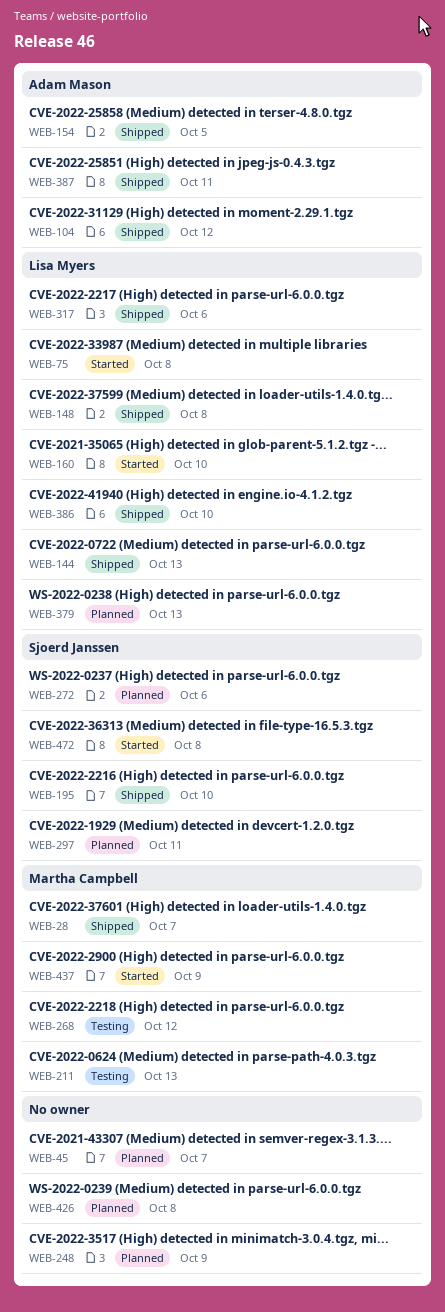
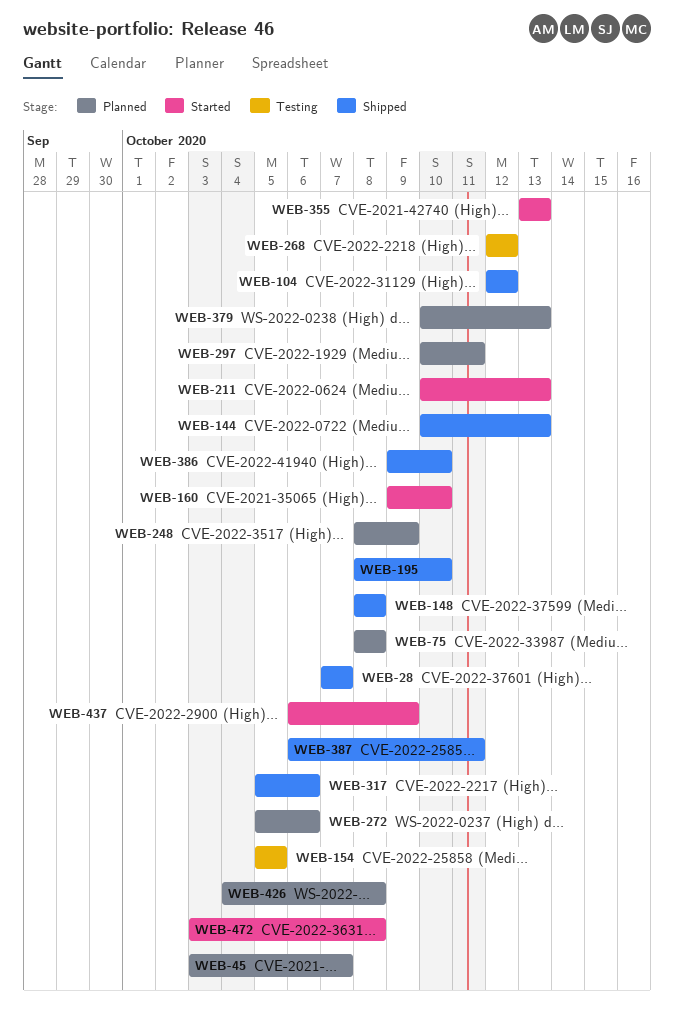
WEB-75, status: Started -> Planned
WEB-154, status: Shipped -> Testing
WEB-211, status: Testing -> Started
WEB-355: none -> present

